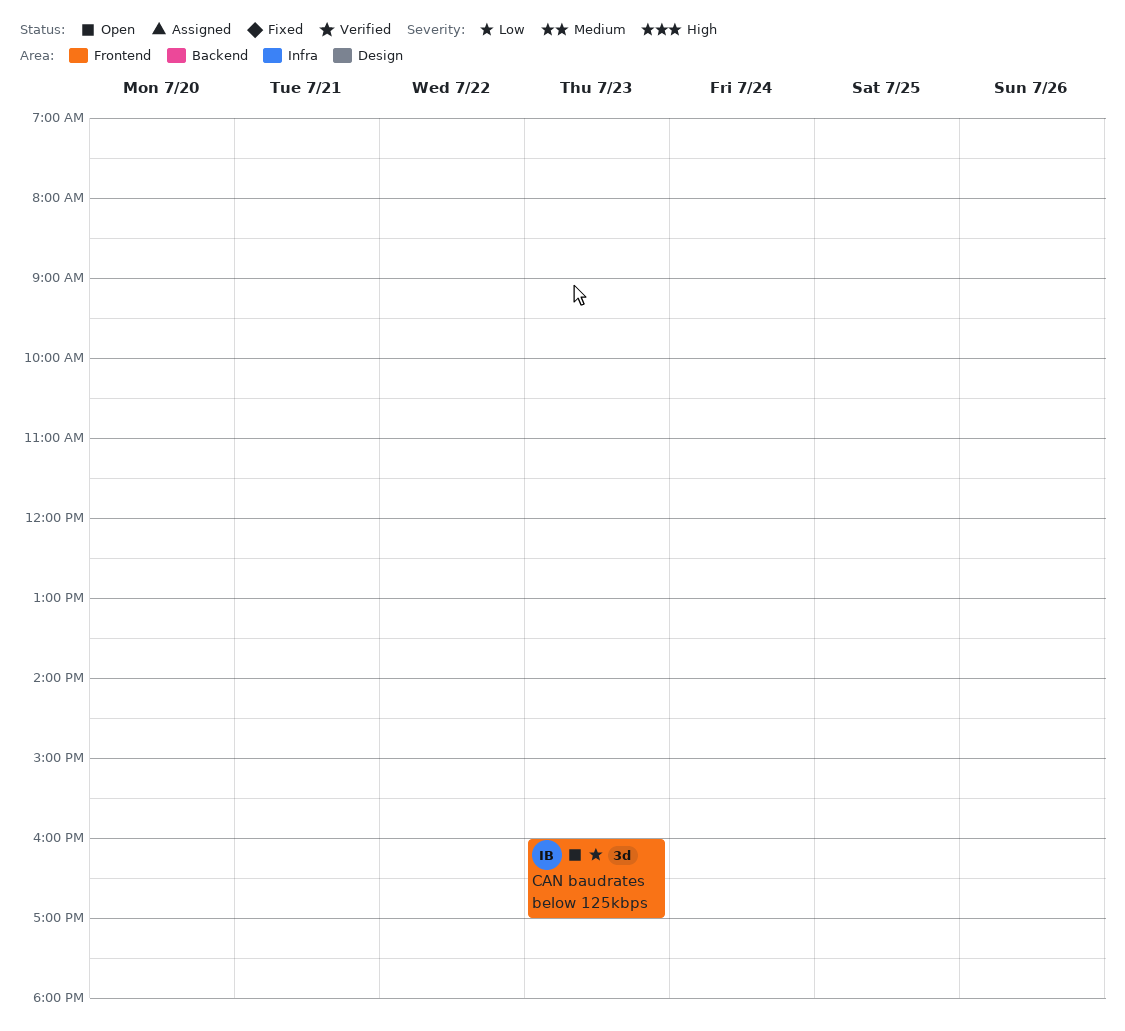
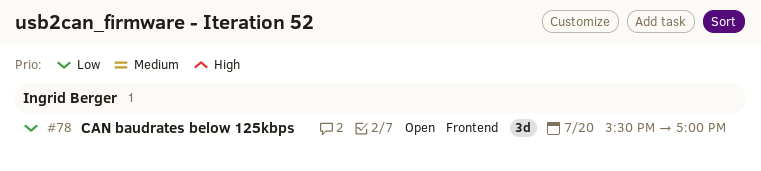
CAN baudrates below 125kbps, day: Jul 23 -> Jul 20
CAN baudrates below 125kbps, begins: 16:00 -> 15:30

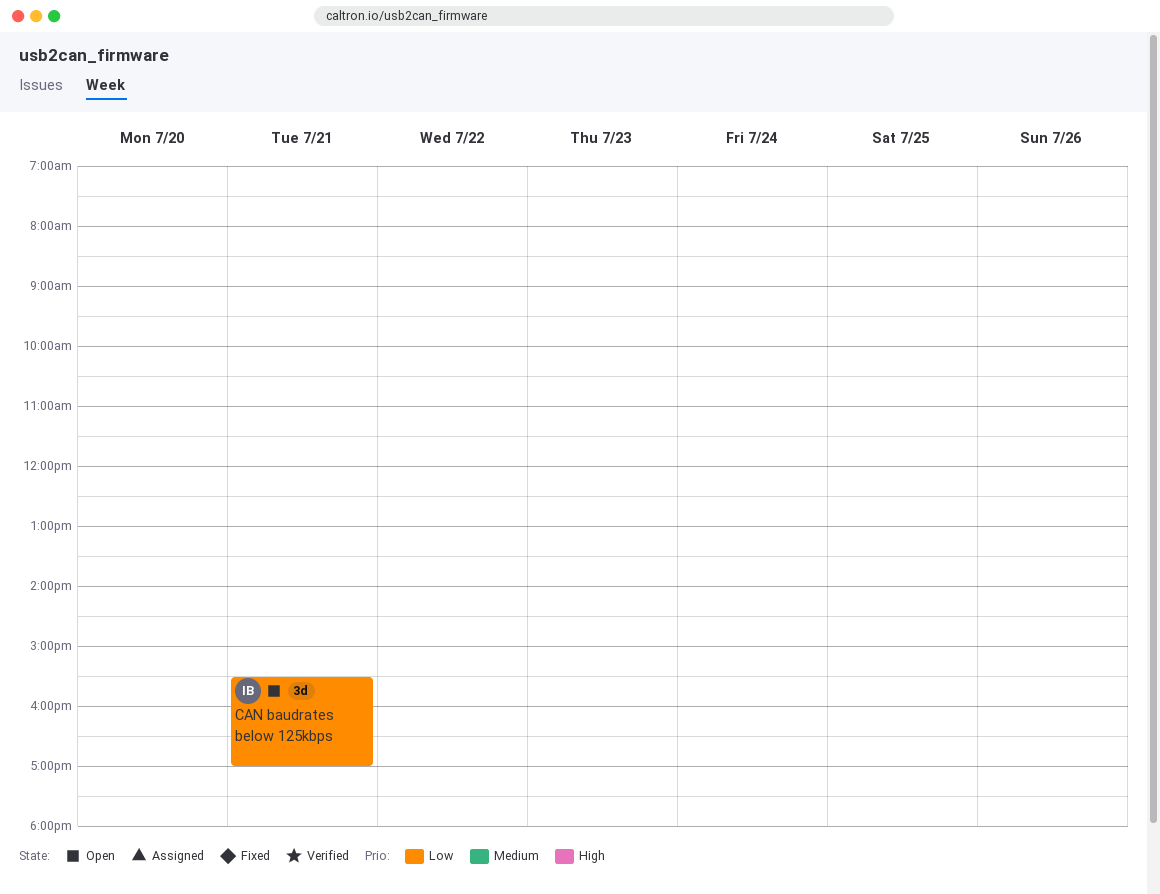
CAN baudrates below 125kbps, day: Jul 20 -> Jul 21

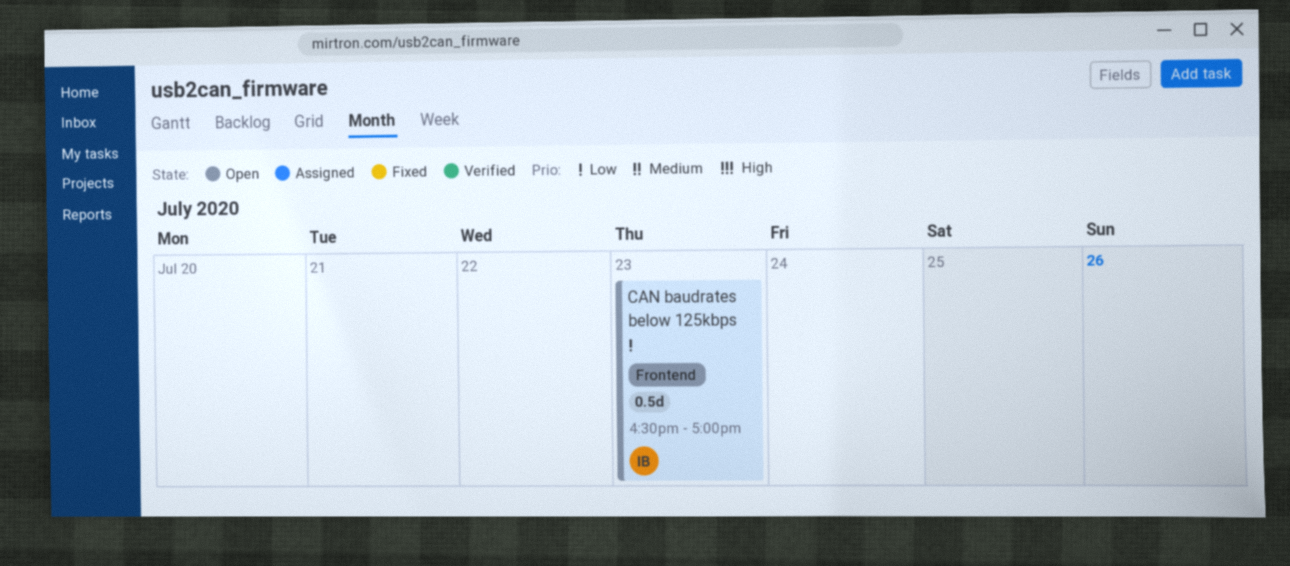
CAN baudrates below 125kbps, estimate: 3d -> 0.5d
CAN baudrates below 125kbps, day: Jul 21 -> Jul 23
CAN baudrates below 125kbps, begins: 15:30 -> 16:30

